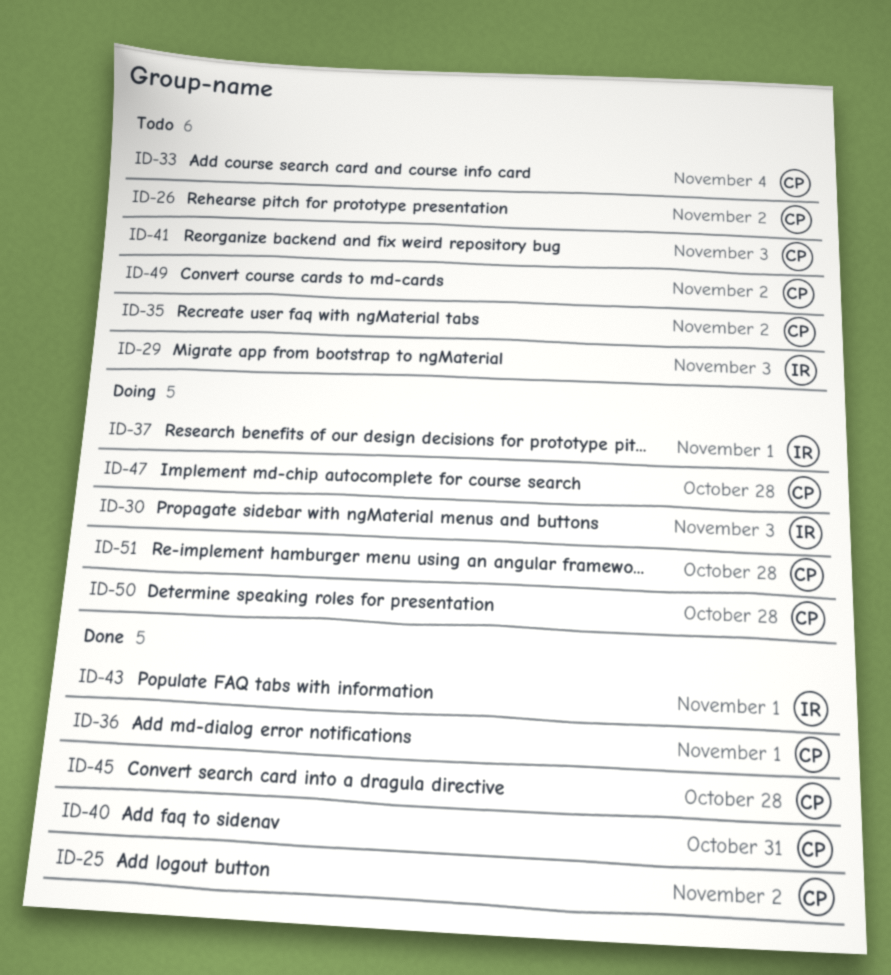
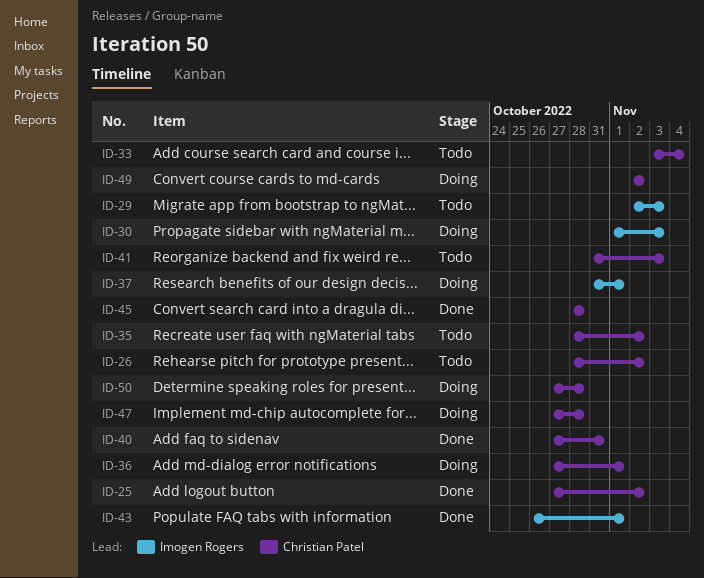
ID-36, status: Done -> Doing
ID-49, status: Todo -> Doing
ID-51: present -> none

